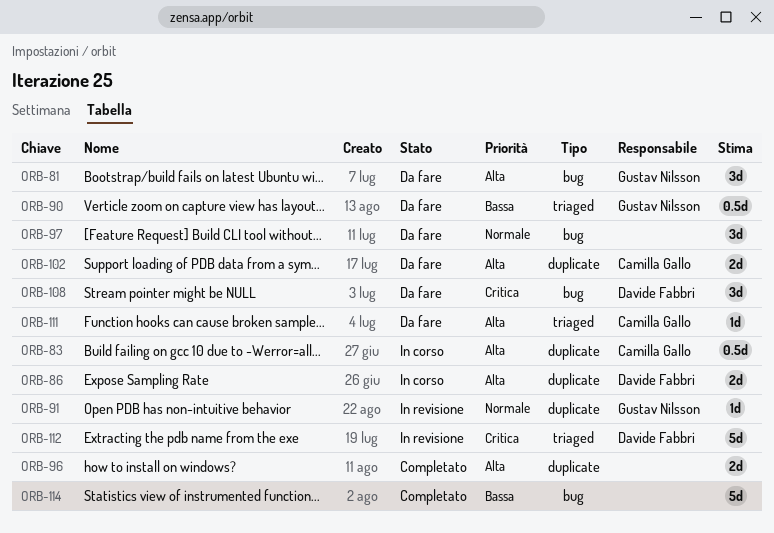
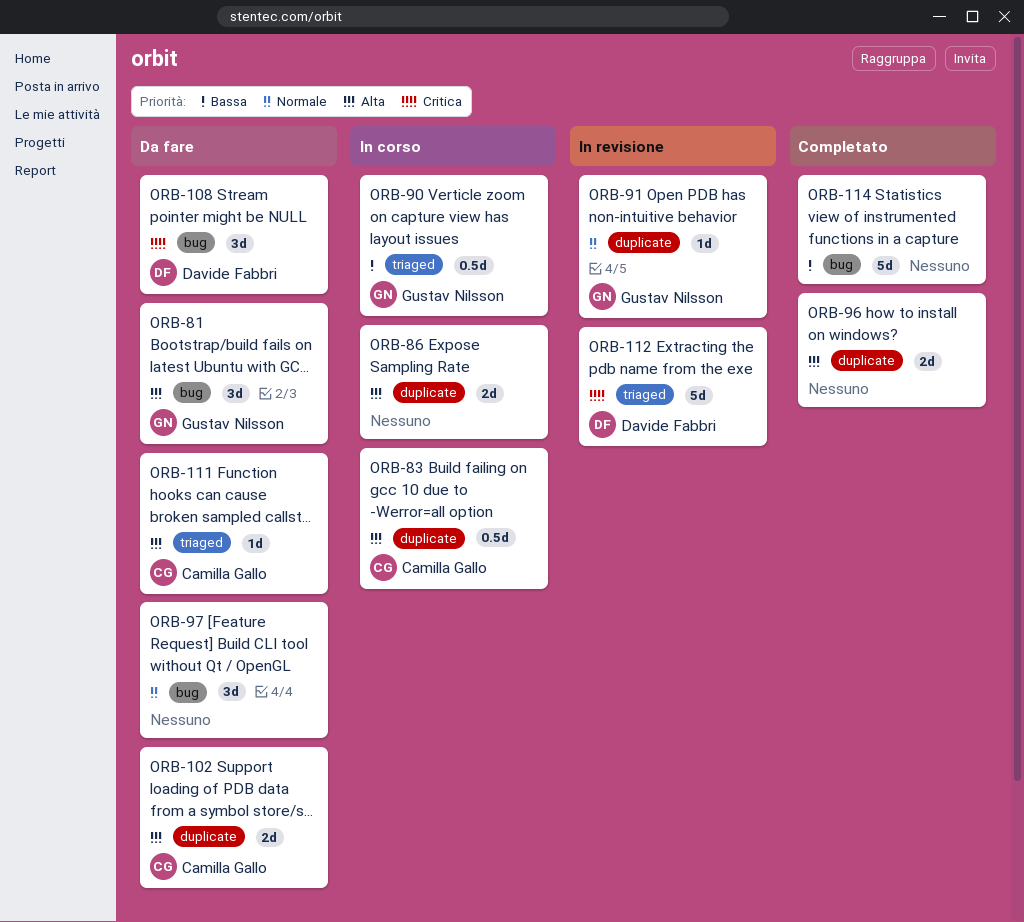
ORB-86, owner: Davide Fabbri -> none
ORB-90, status: Da fare -> In corso

